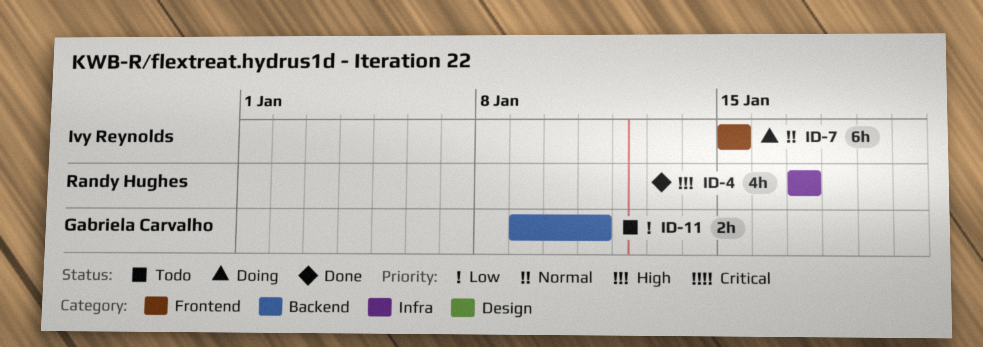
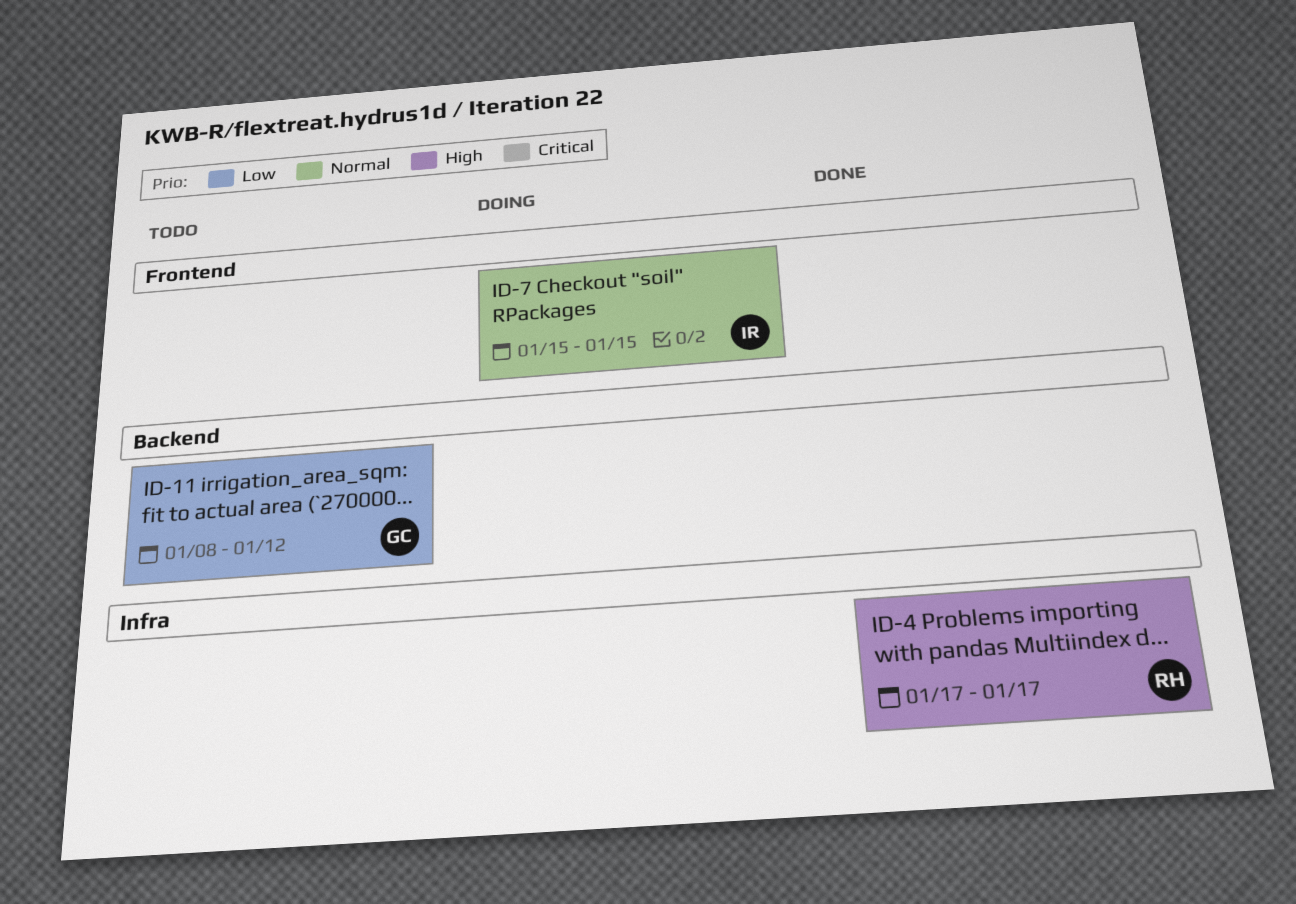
ID-11, start: Jan 9 -> Jan 8
ID-11, due: Jan 11 -> Jan 12

